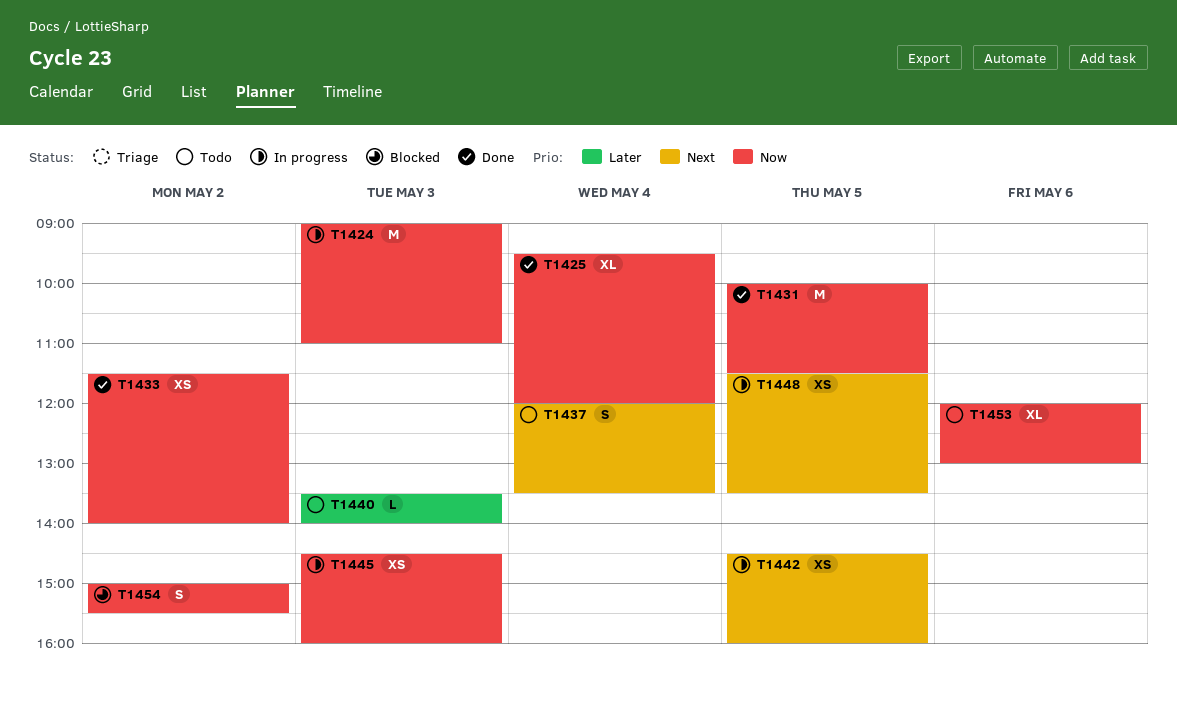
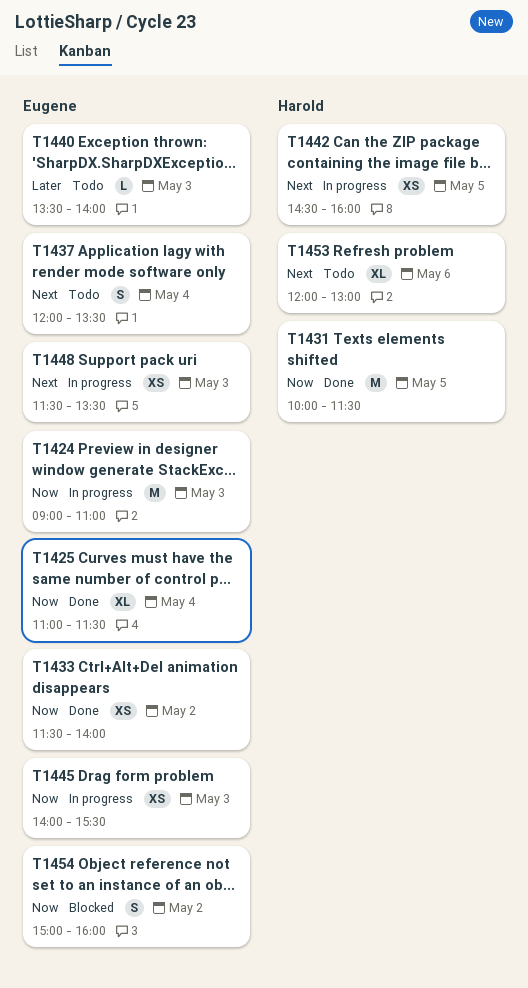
T1425, begins: 09:30 -> 11:00
T1425, ends: 12:00 -> 11:30
T1445, begins: 14:30 -> 14:00
T1445, ends: 16:00 -> 15:30
T1448, day: May 5 -> May 3
T1453, priority: Now -> Next
T1454, ends: 15:30 -> 16:00

